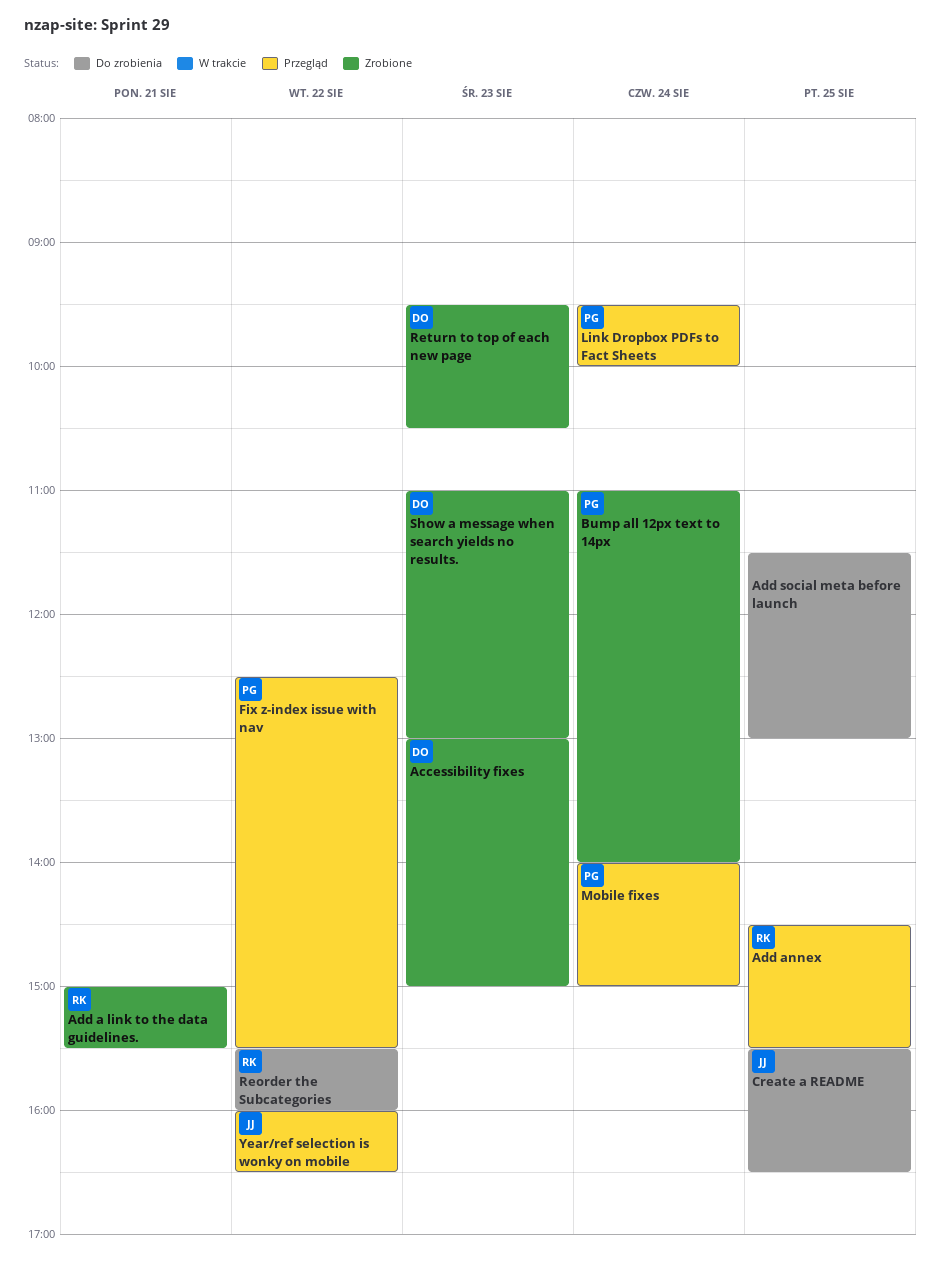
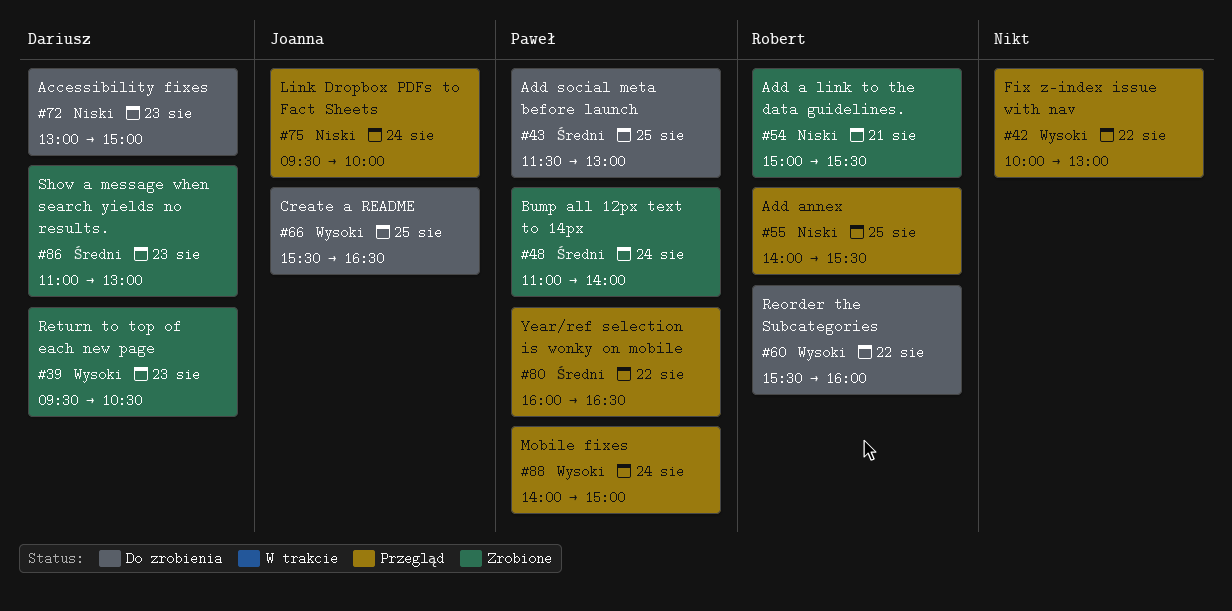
Accessibility fixes, status: Zrobione -> Do zrobienia
Add annex, begins: 14:30 -> 14:00
Add social meta before launch, owner: none -> Paweł
Fix z-index issue with nav, owner: Paweł -> none
Fix z-index issue with nav, begins: 12:30 -> 10:00
Fix z-index issue with nav, ends: 15:30 -> 13:00
Link Dropbox PDFs to Fact Sheets, owner: Paweł -> Joanna
Year/ref selection is wonky on mobile, owner: Joanna -> Paweł

